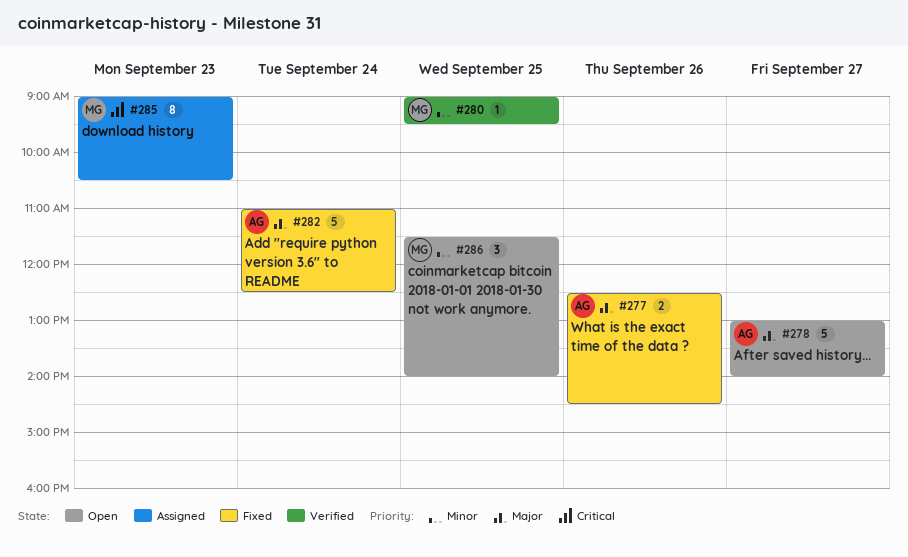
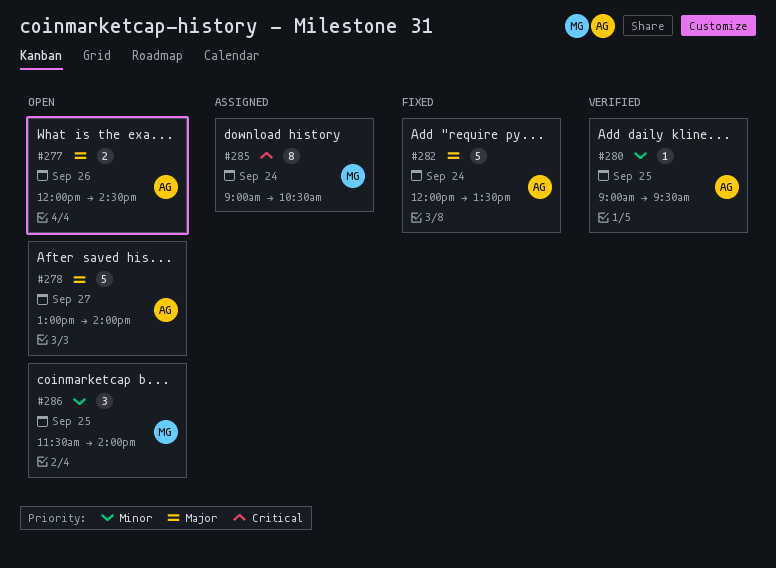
#277, status: Fixed -> Open
#277, begins: 12:30 -> 12:00
#280, owner: MG -> AG
#282, begins: 11:00 -> 12:00
#282, ends: 12:30 -> 13:30
#285, day: Sep 23 -> Sep 24

